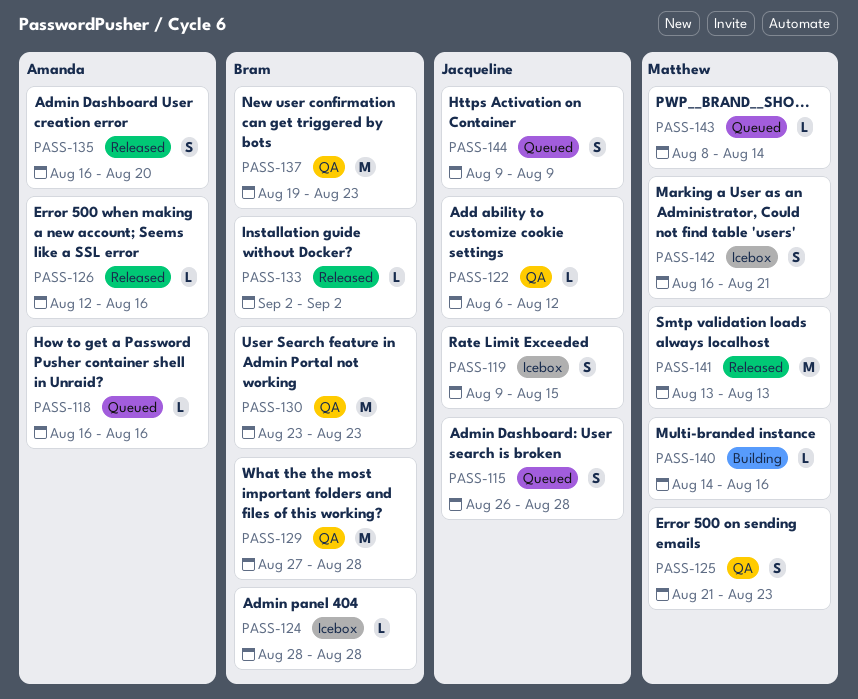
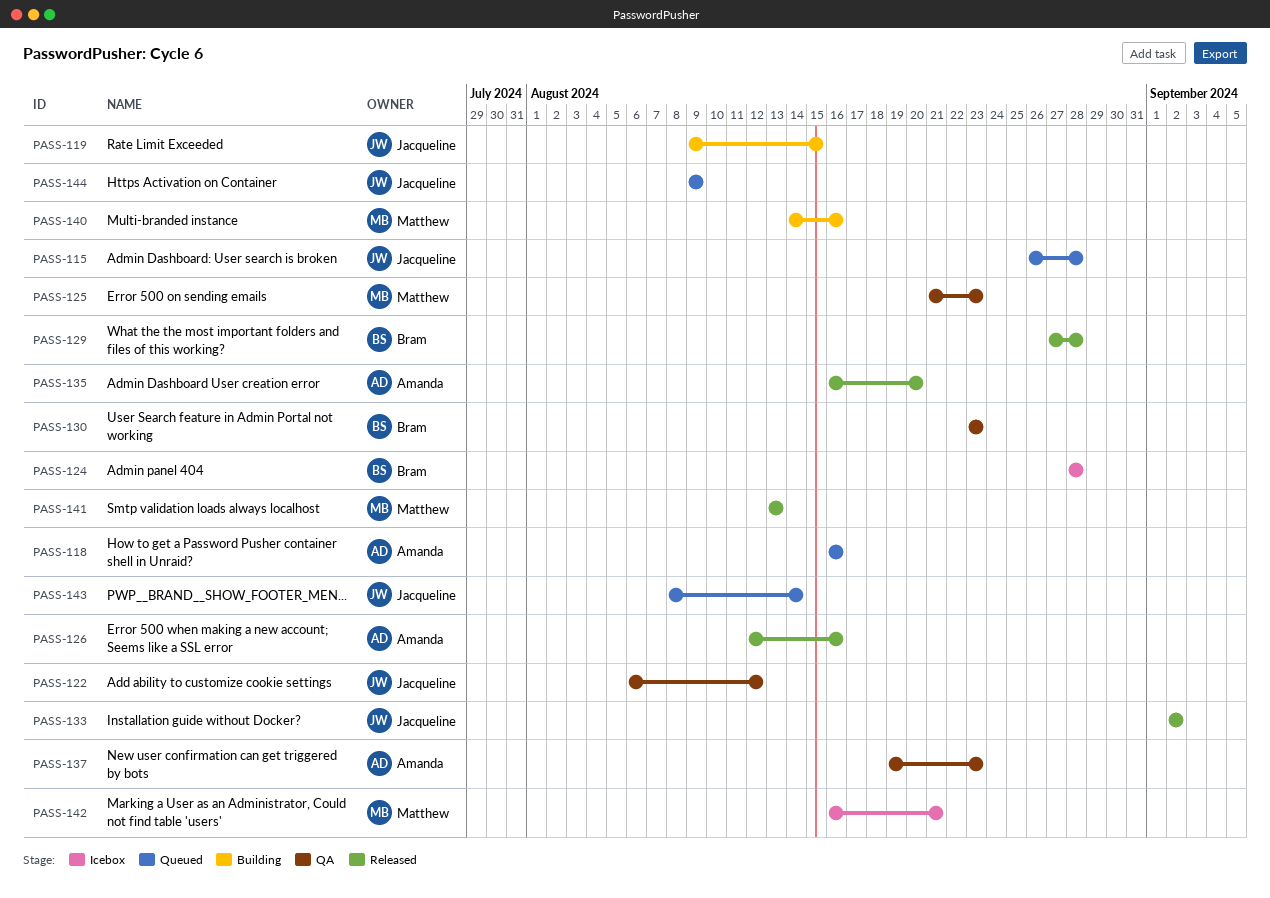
PASS-119, status: Icebox -> Building
PASS-129, status: QA -> Released
PASS-133, owner: Bram -> Jacqueline
PASS-137, owner: Bram -> Amanda
PASS-143, owner: Matthew -> Jacqueline

